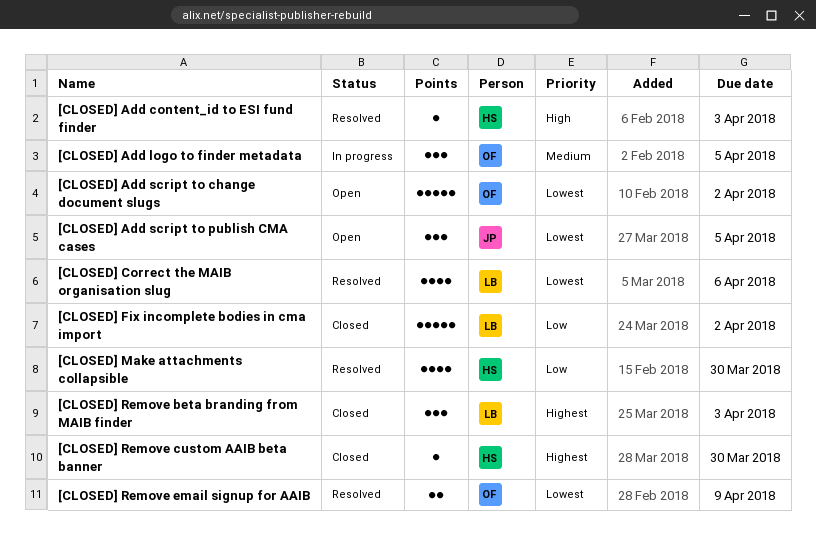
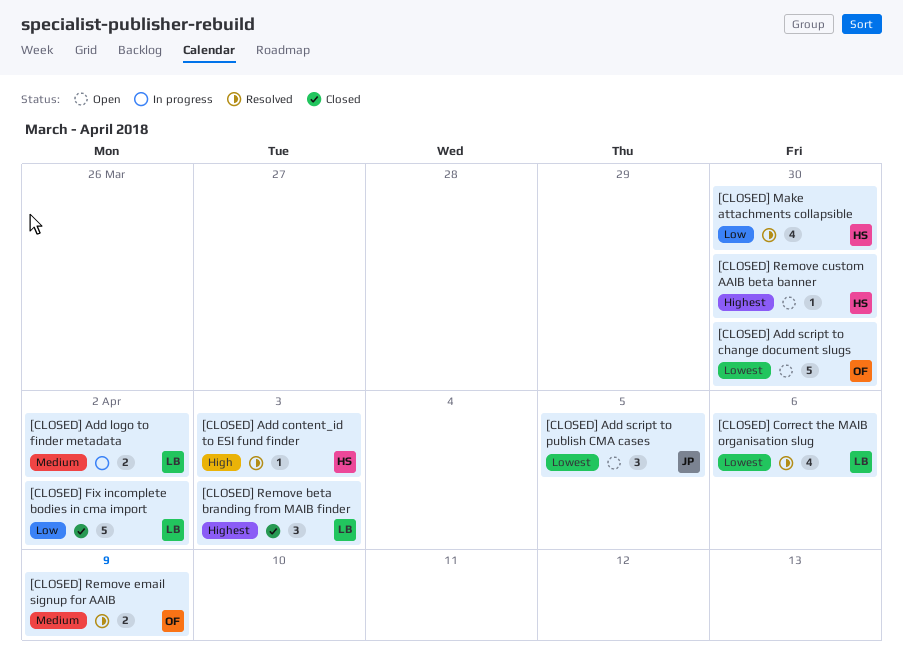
[CLOSED] Add logo to finder metadata, owner: OF -> LB
[CLOSED] Add logo to finder metadata, estimate: 3 -> 2
[CLOSED] Add logo to finder metadata, due: Apr 5 -> Apr 2
[CLOSED] Add script to change document slugs, due: Apr 2 -> Mar 30
[CLOSED] Remove custom AAIB beta banner, status: Closed -> Open
[CLOSED] Remove email signup for AAIB, priority: Lowest -> Medium

